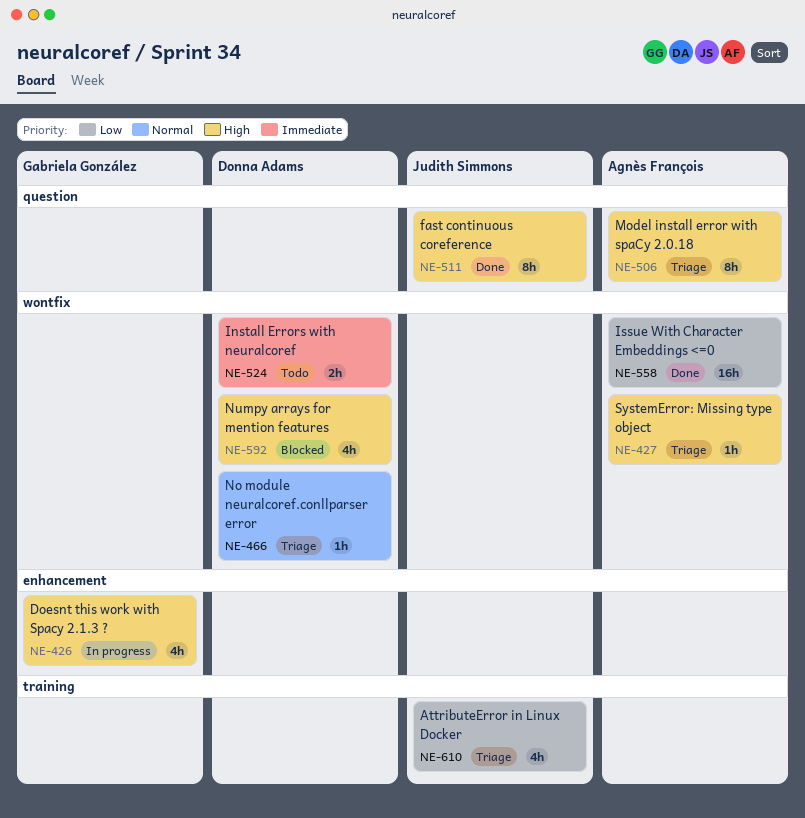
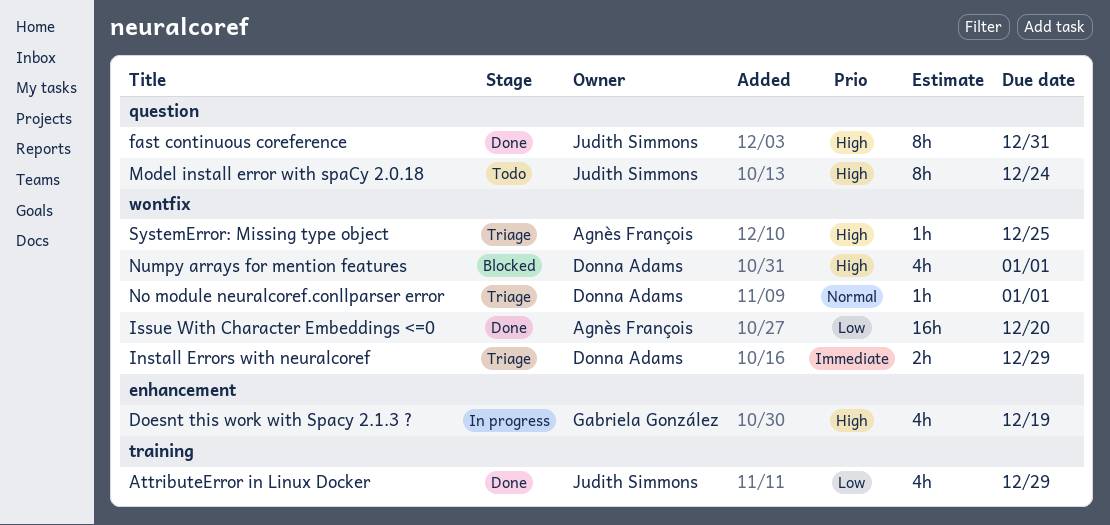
AttributeError in Linux Docker, status: Triage -> Done
Install Errors with neuralcoref, status: Todo -> Triage
Model install error with spaCy 2.0.18, status: Triage -> Todo
Model install error with spaCy 2.0.18, owner: Agnès François -> Judith Simmons

